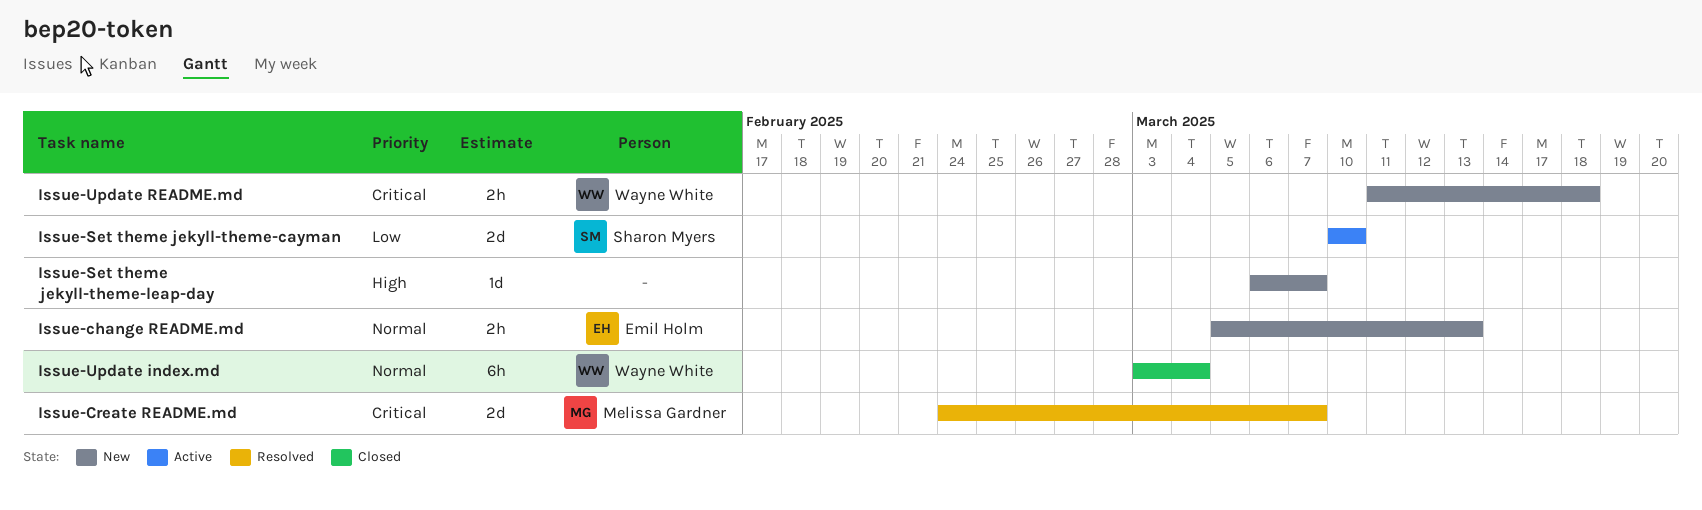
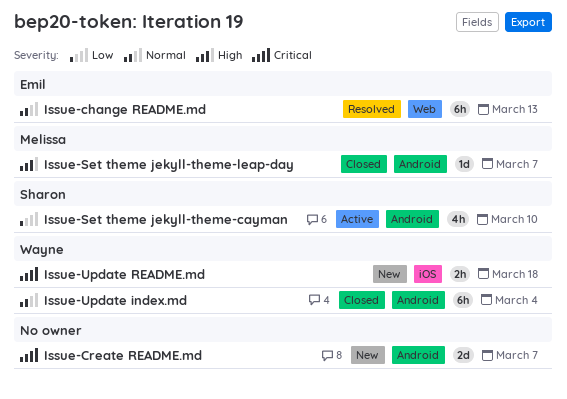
Issue-change README.md, status: New -> Resolved
Issue-change README.md, estimate: 2h -> 6h
Issue-Create README.md, status: Resolved -> New
Issue-Create README.md, owner: Melissa Gardner -> none
Issue-Set theme jekyll-theme-cayman, estimate: 2d -> 4h
Issue-Set theme jekyll-theme-leap-day, status: New -> Closed
Issue-Set theme jekyll-theme-leap-day, owner: none -> Melissa Gardner

